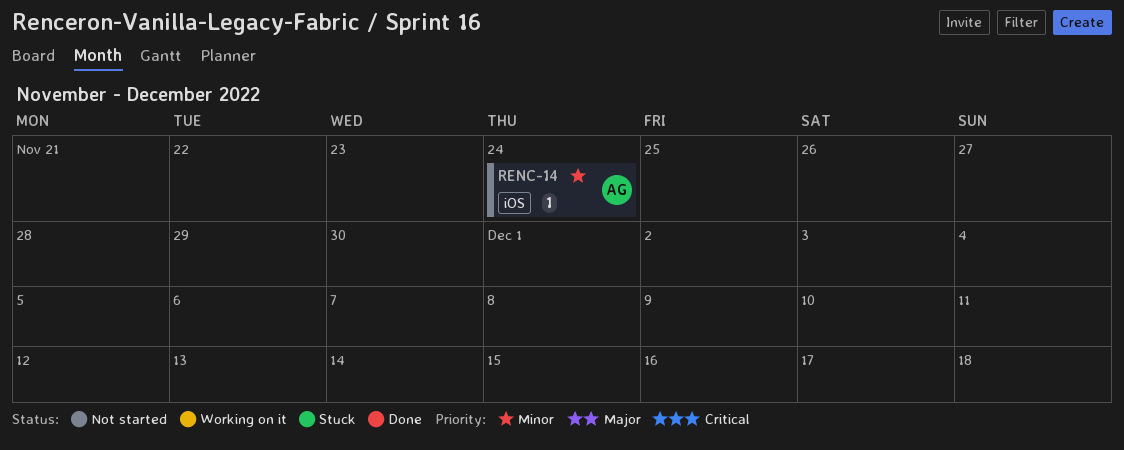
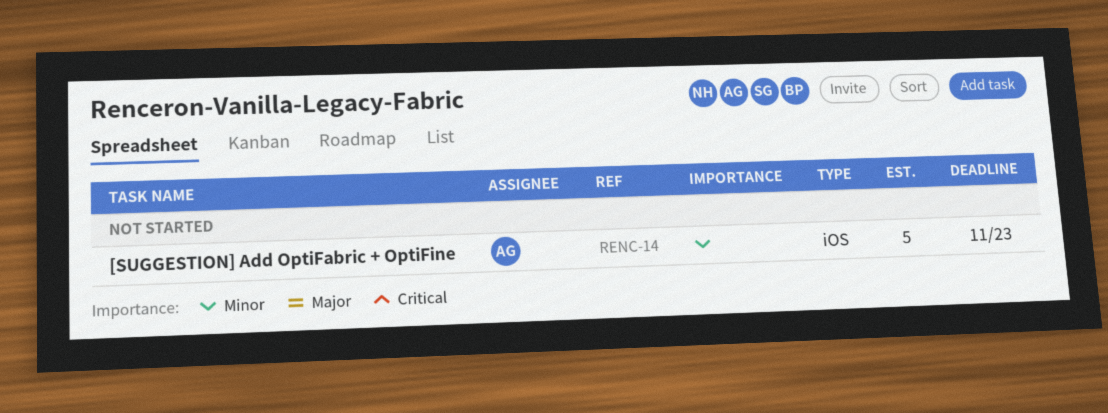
RENC-14, estimate: 1 -> 5
RENC-14, due: Nov 24 -> Nov 23

